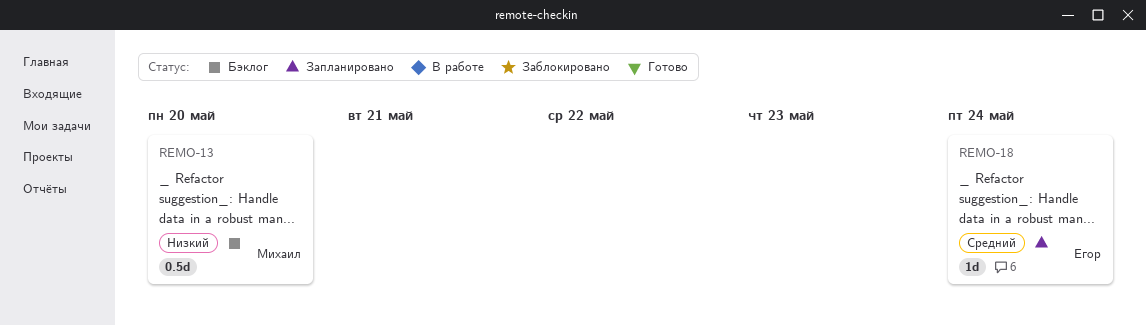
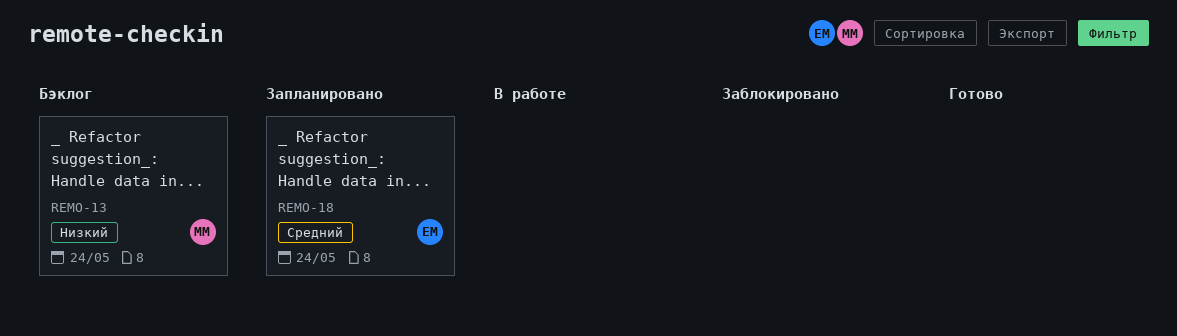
REMO-13, due: May 20 -> May 24

